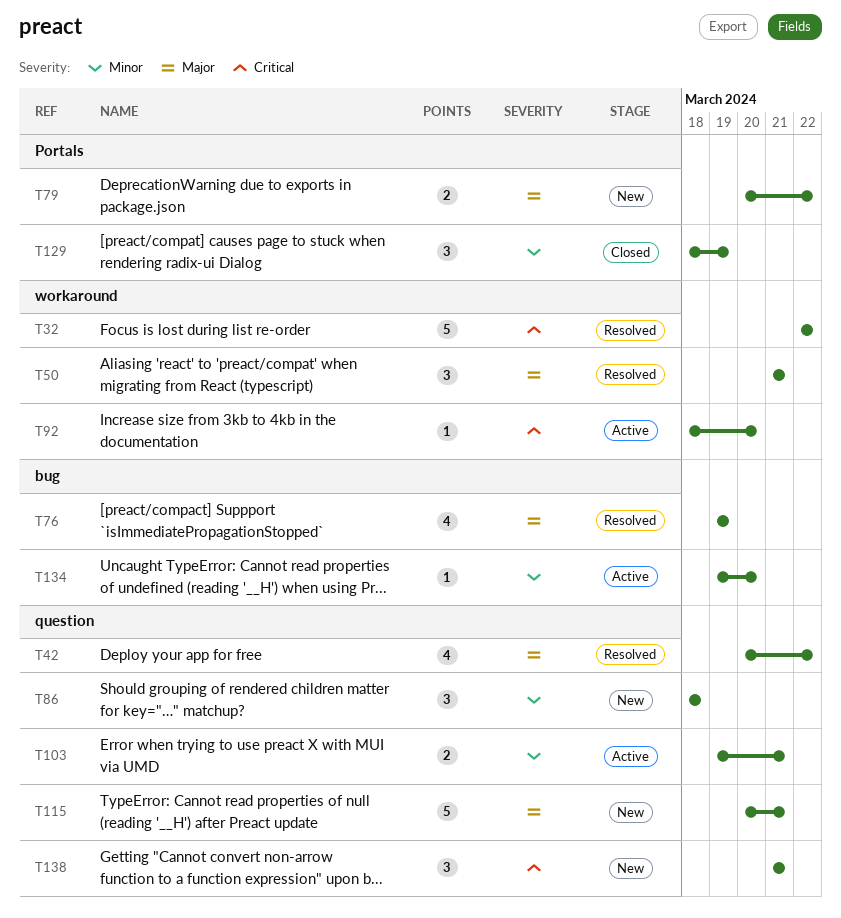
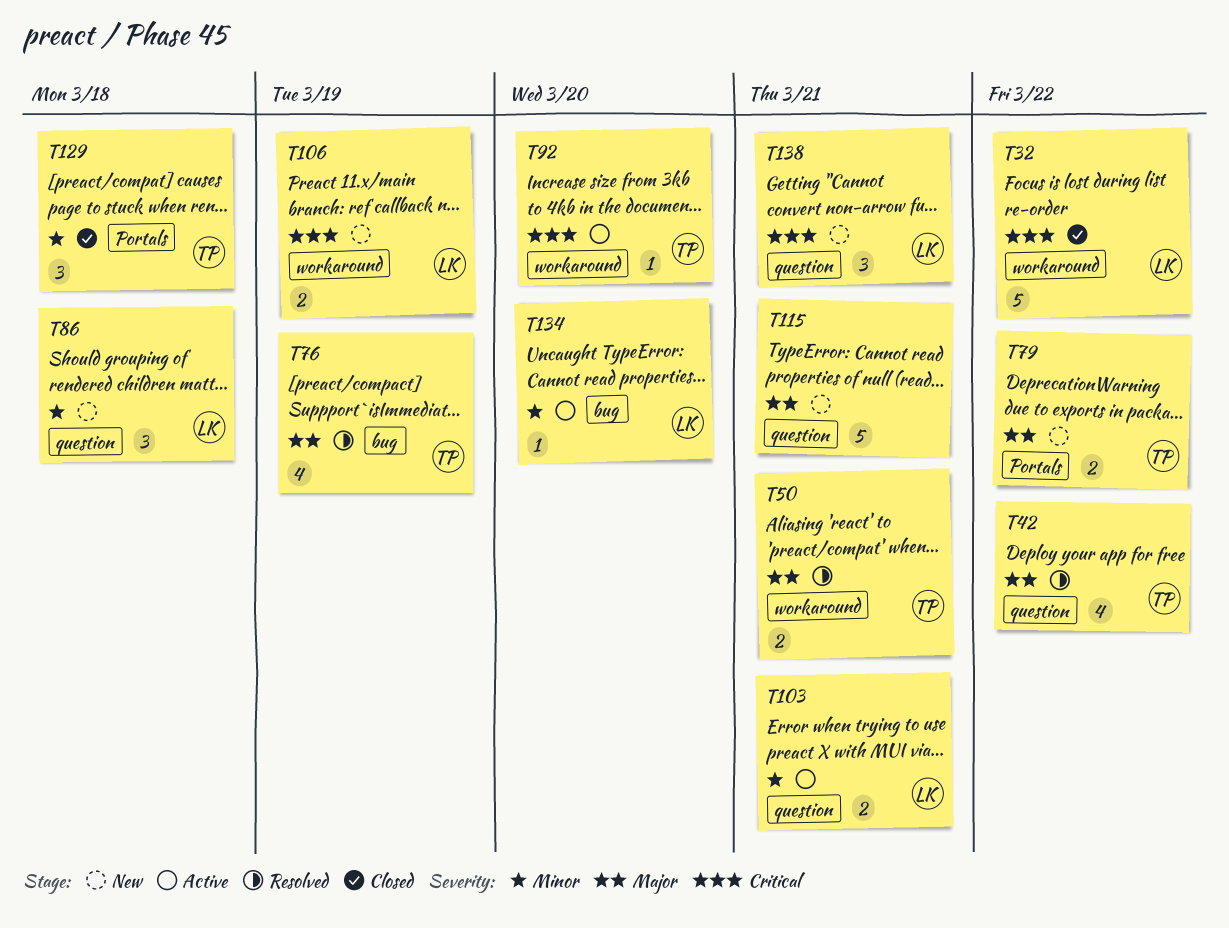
T32, status: Resolved -> Closed
T50, estimate: 3 -> 2
T106: none -> present
T129, due: Mar 19 -> Mar 18

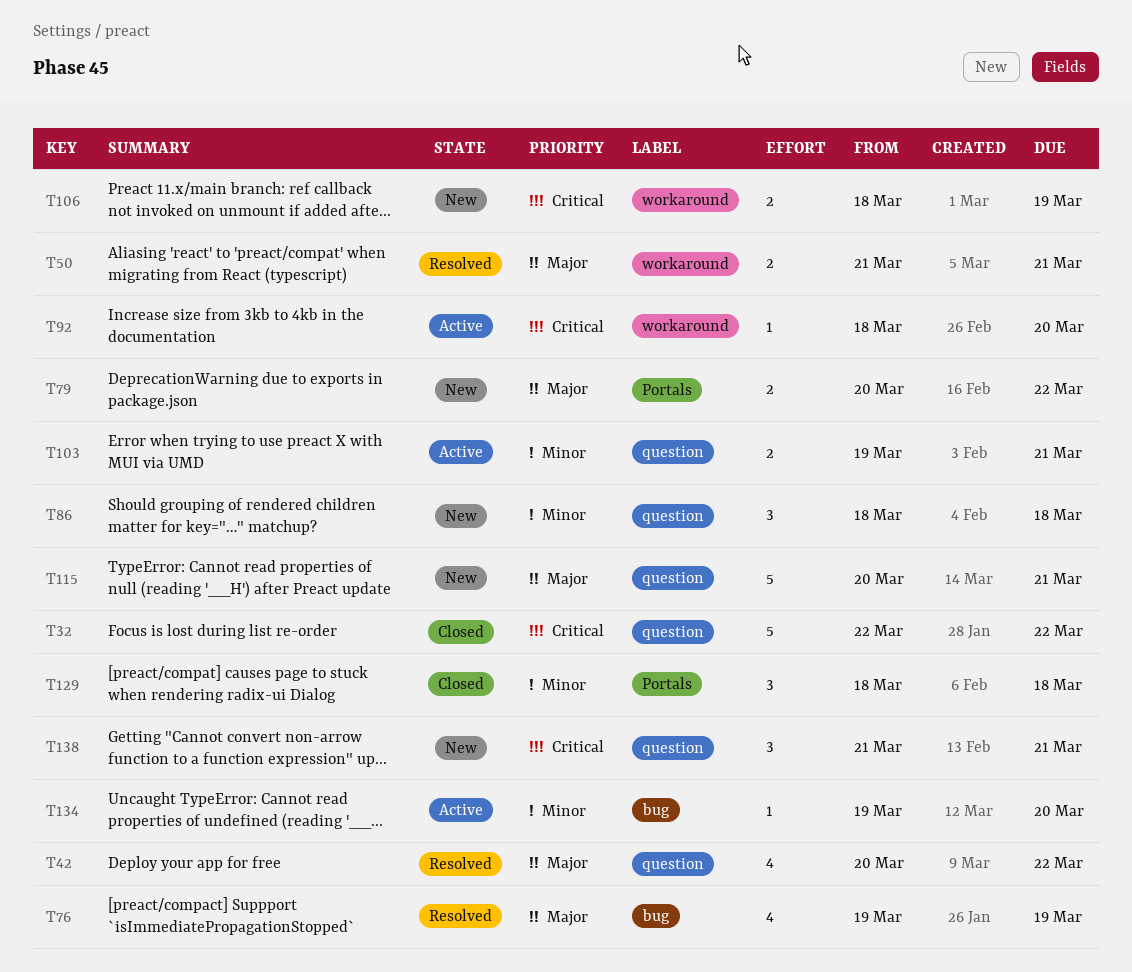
T32, label: workaround -> question

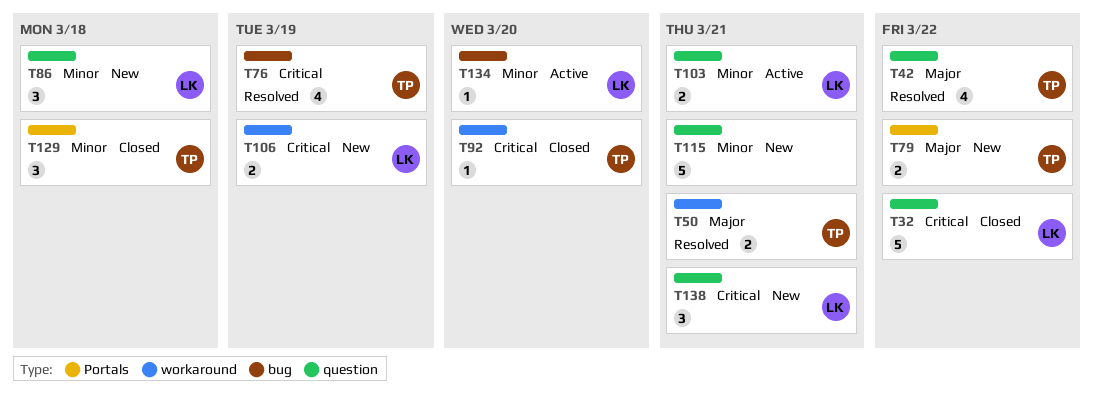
T76, priority: Major -> Critical
T92, status: Active -> Closed
T115, priority: Major -> Minor

